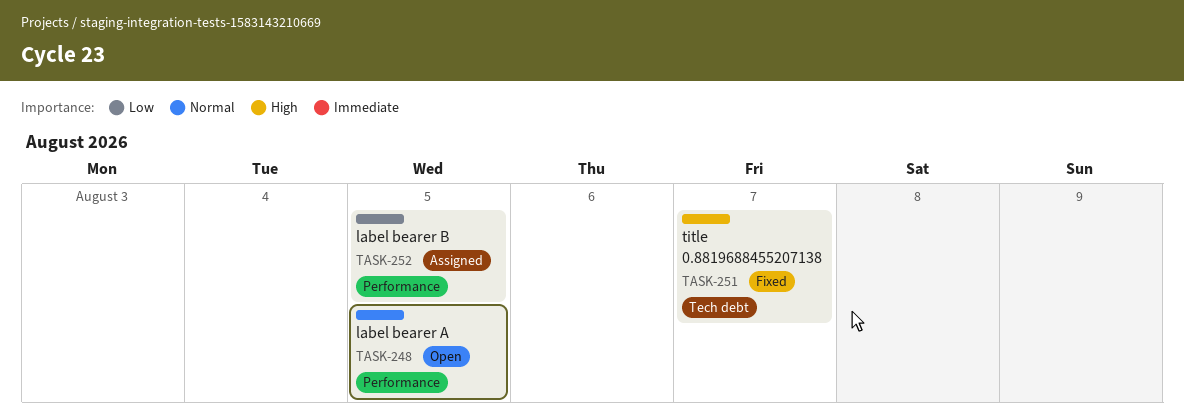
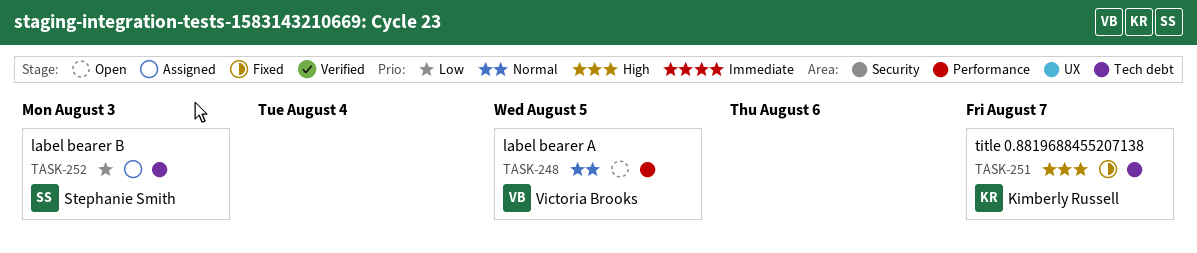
TASK-252, label: Performance -> Tech debt
TASK-252, due: Aug 5 -> Aug 3

